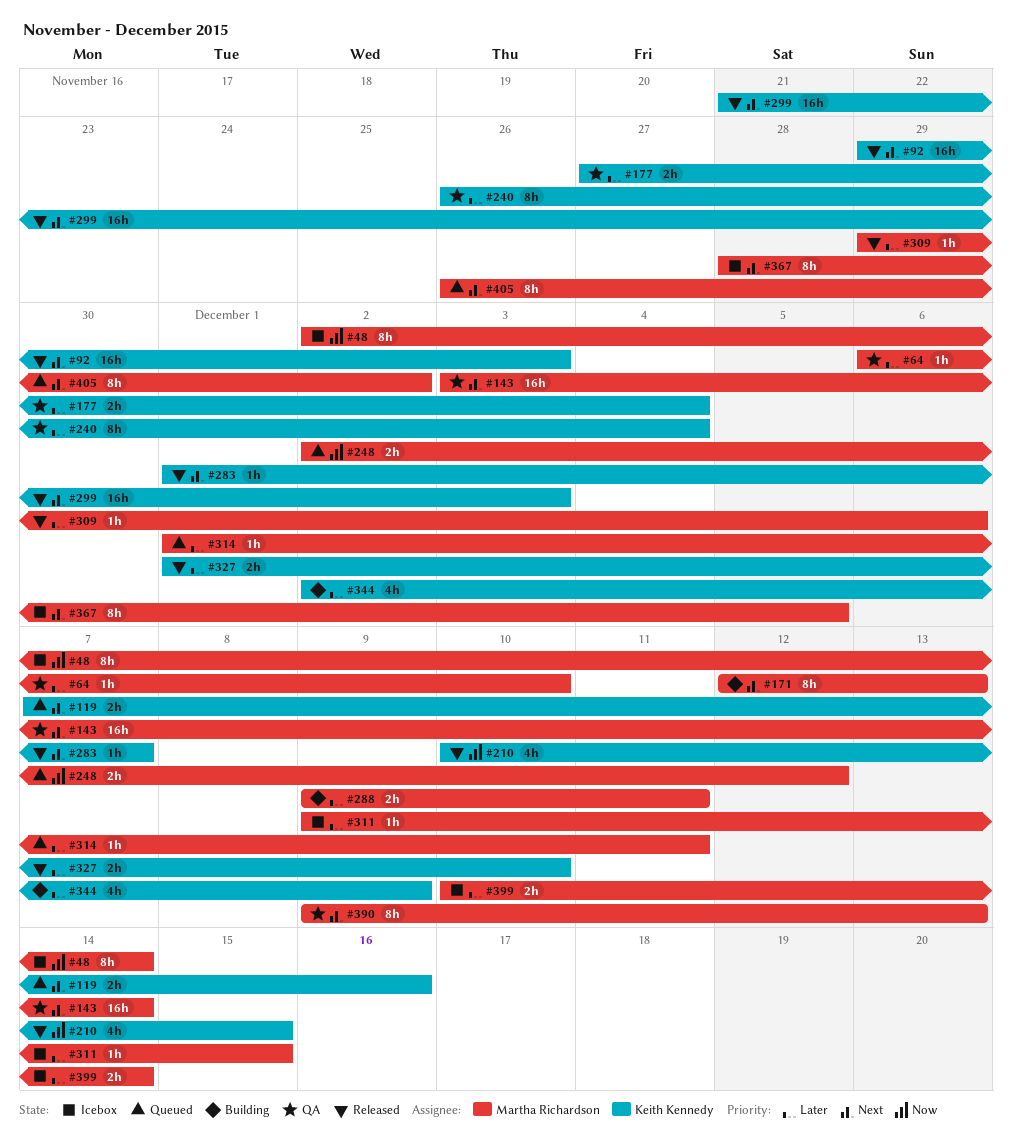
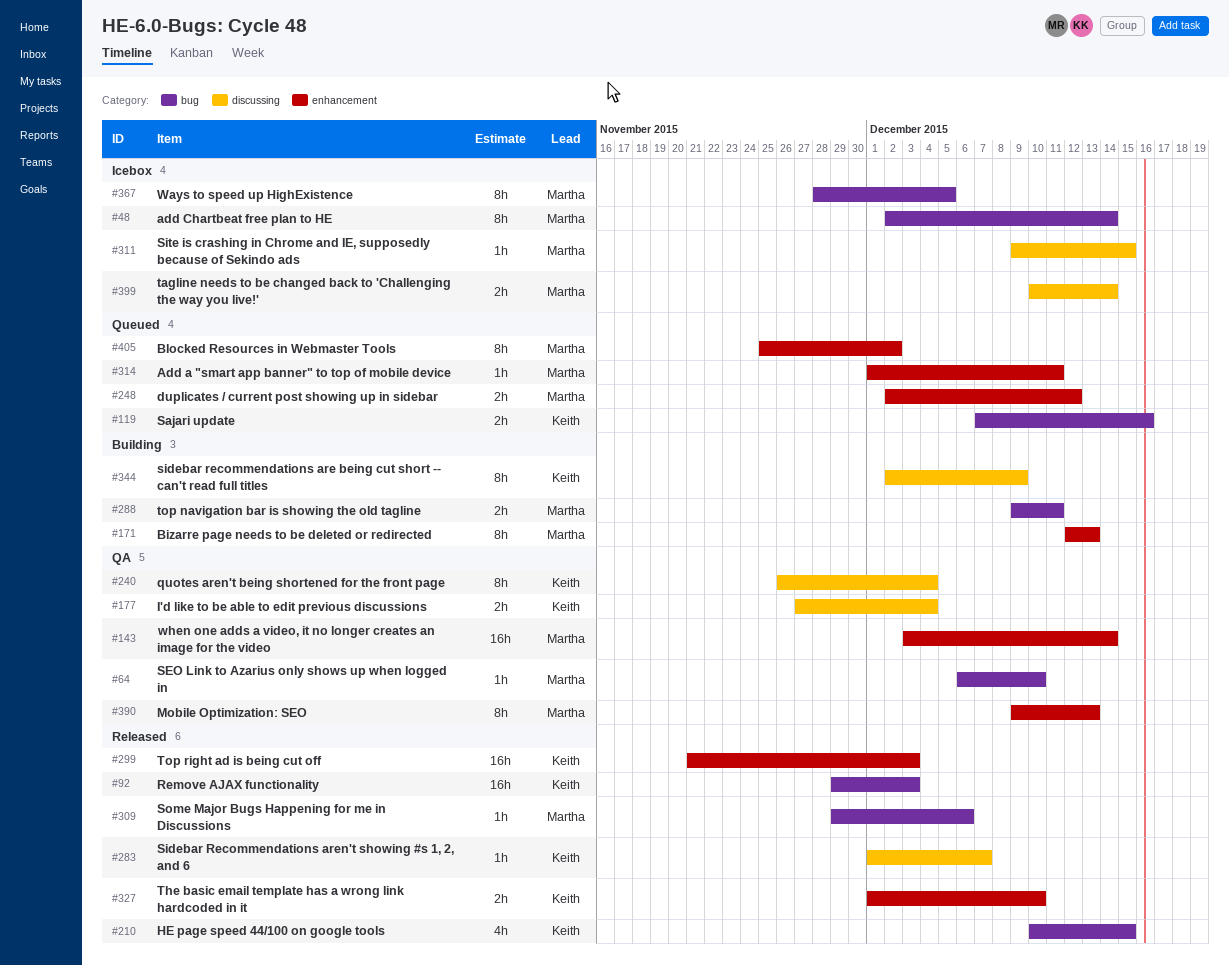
#344, estimate: 4h -> 8h
#405, start: Nov 26 -> Nov 25

